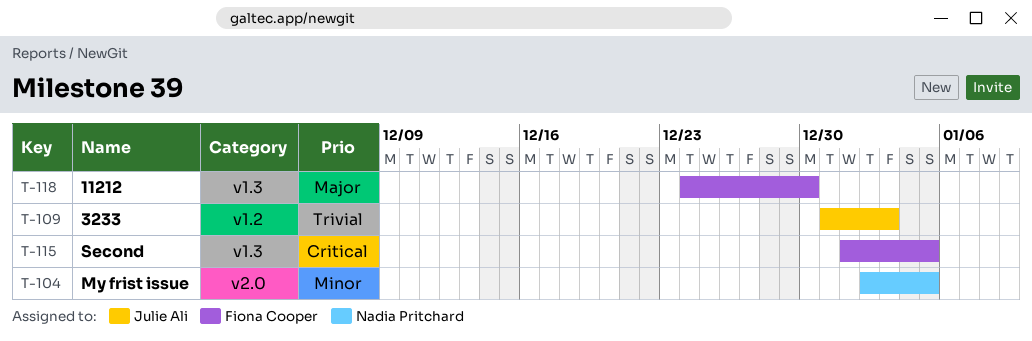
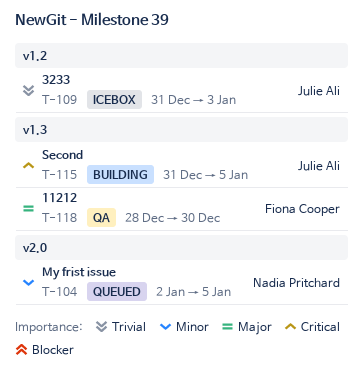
T-115, owner: Fiona Cooper -> Julie Ali
T-115, start: Jan 1 -> Dec 31
T-118, start: Dec 24 -> Dec 28

